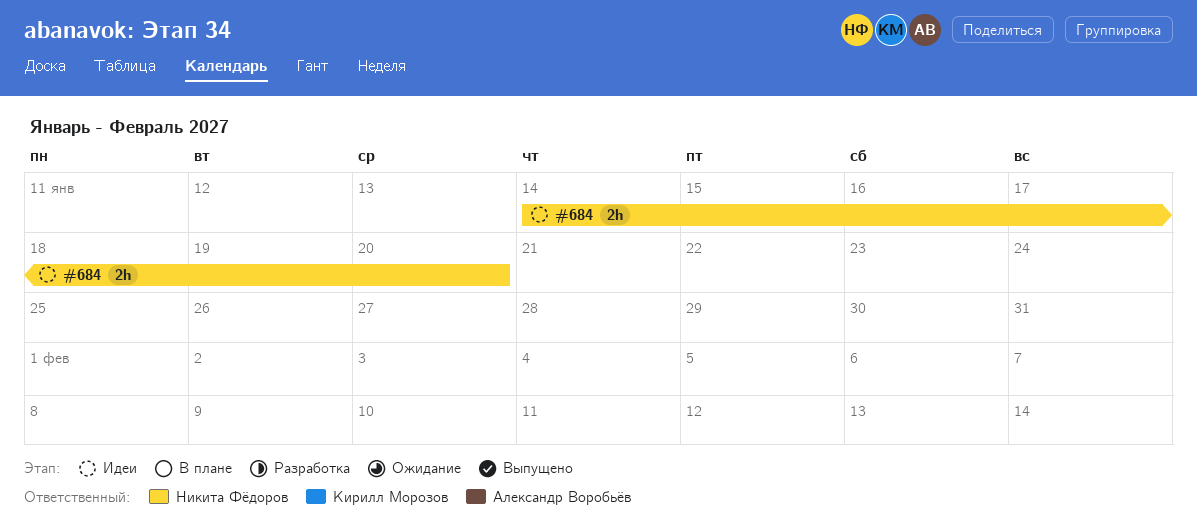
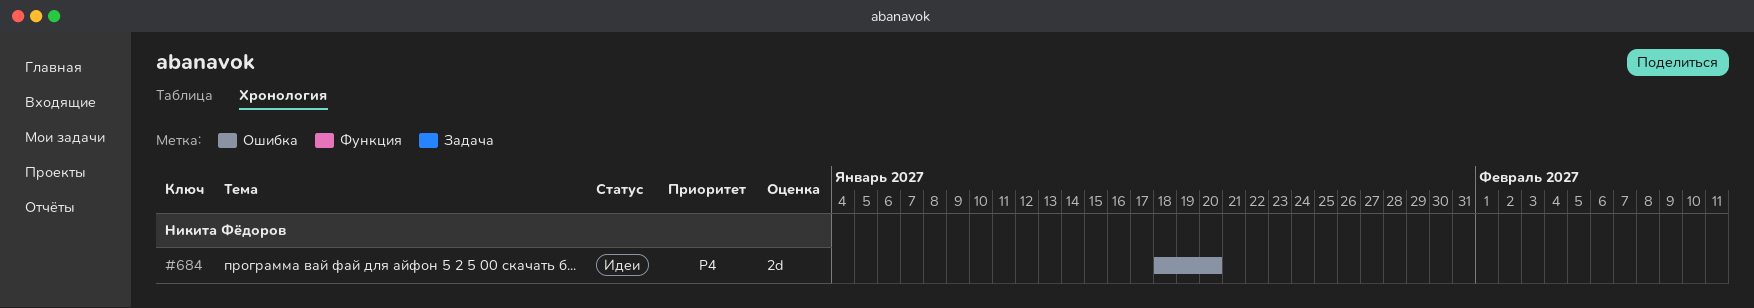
#684, estimate: 2h -> 2d
#684, start: Jan 14 -> Jan 18

